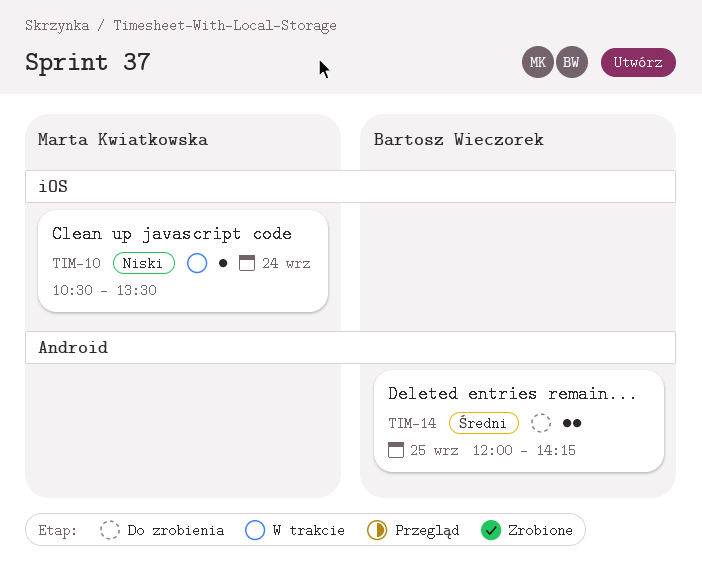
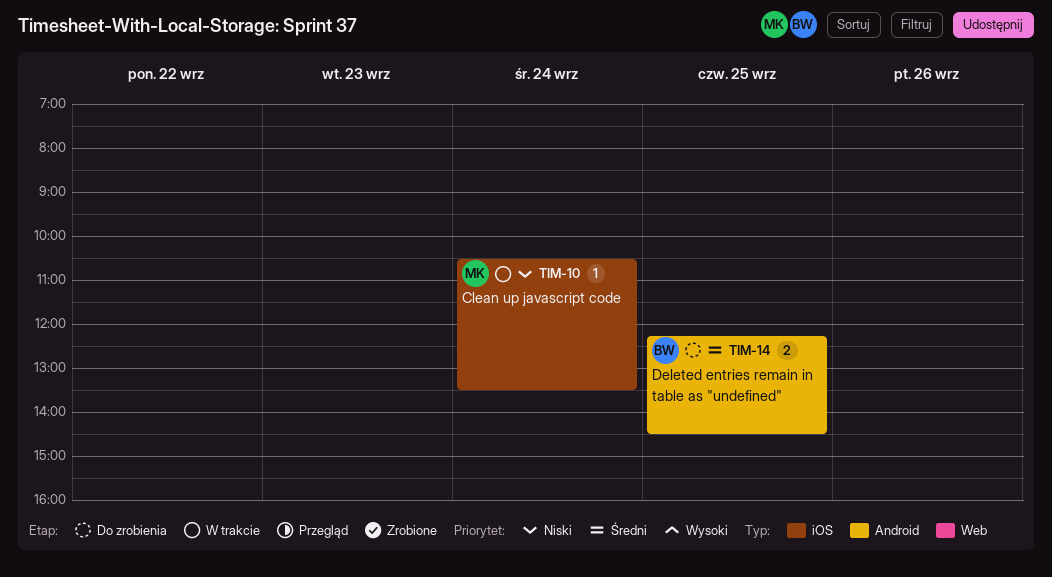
TIM-14, begins: 12:00 -> 12:15
TIM-14, ends: 14:15 -> 14:30

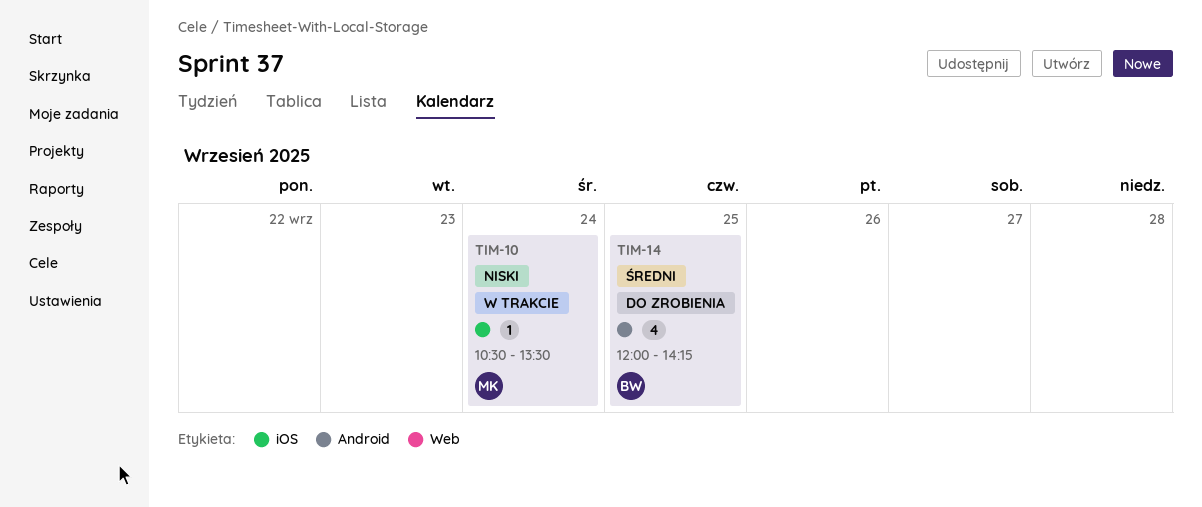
TIM-14, estimate: 2 -> 4
TIM-14, begins: 12:15 -> 12:00
TIM-14, ends: 14:30 -> 14:15

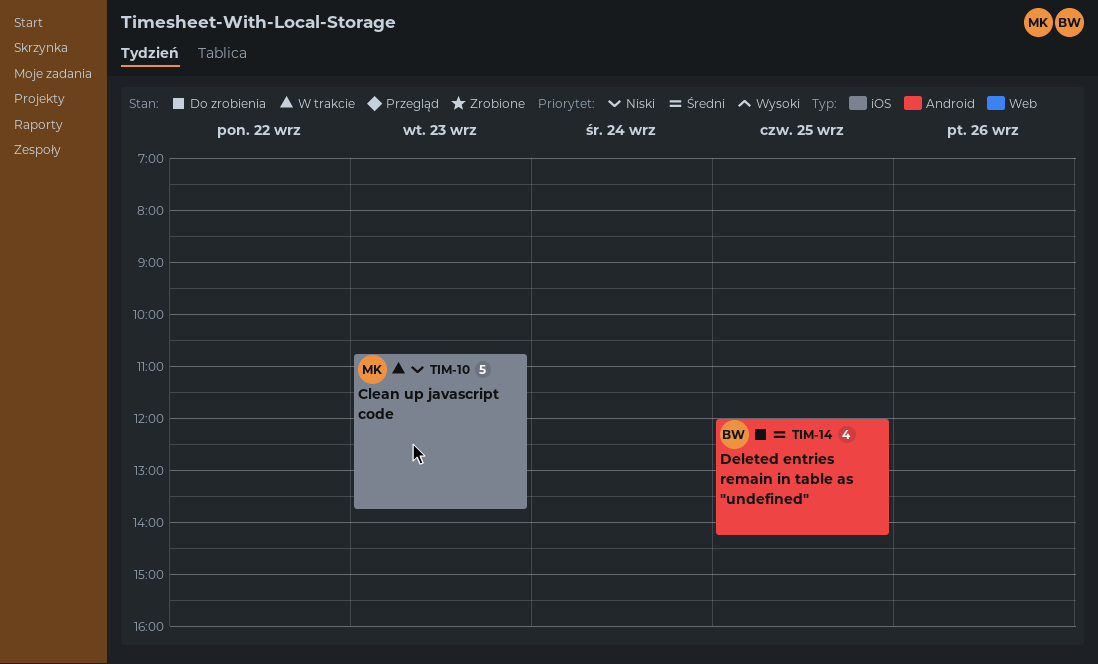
TIM-10, estimate: 1 -> 5
TIM-10, day: Sep 24 -> Sep 23
TIM-10, begins: 10:30 -> 10:45
TIM-10, ends: 13:30 -> 13:45

